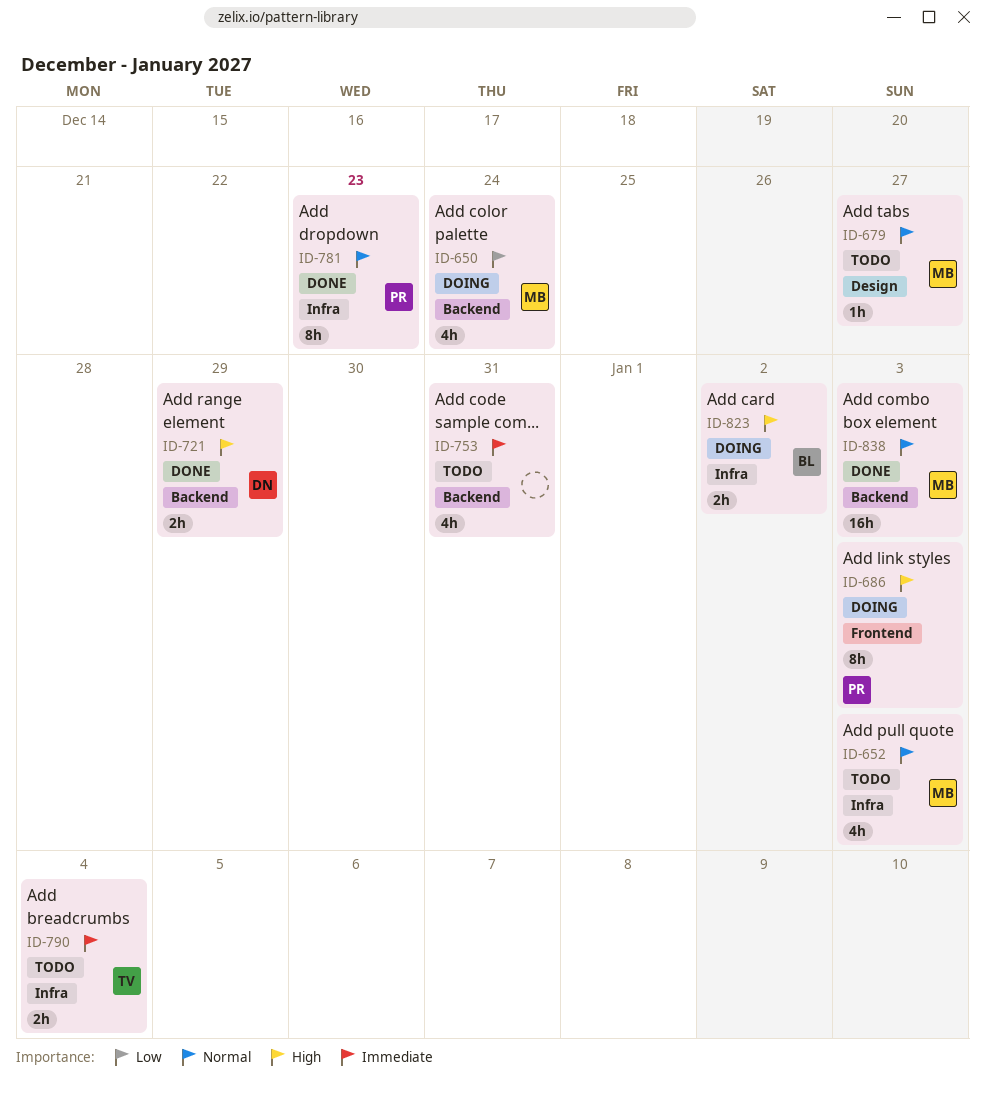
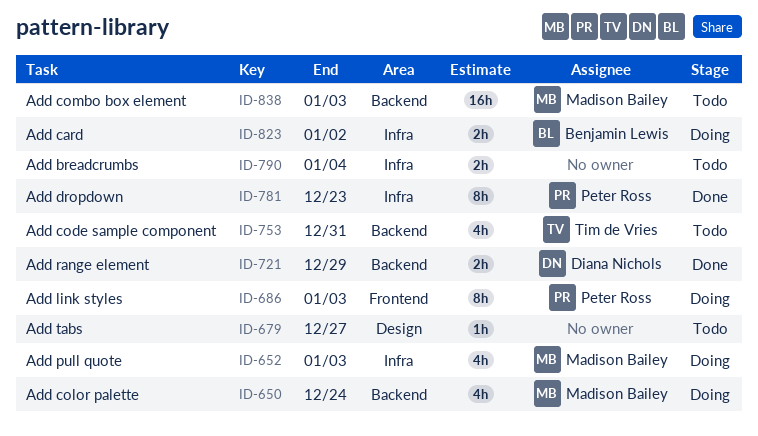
ID-652, status: Todo -> Doing
ID-679, owner: Madison Bailey -> none
ID-753, owner: none -> Tim de Vries
ID-790, owner: Tim de Vries -> none
ID-838, status: Done -> Todo

